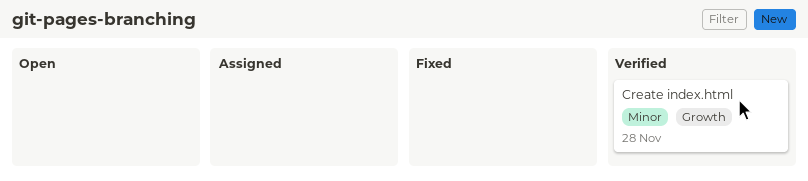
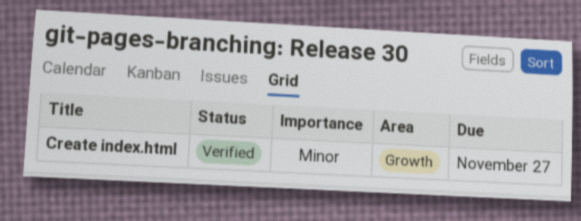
Create index.html, due: Nov 28 -> Nov 27

